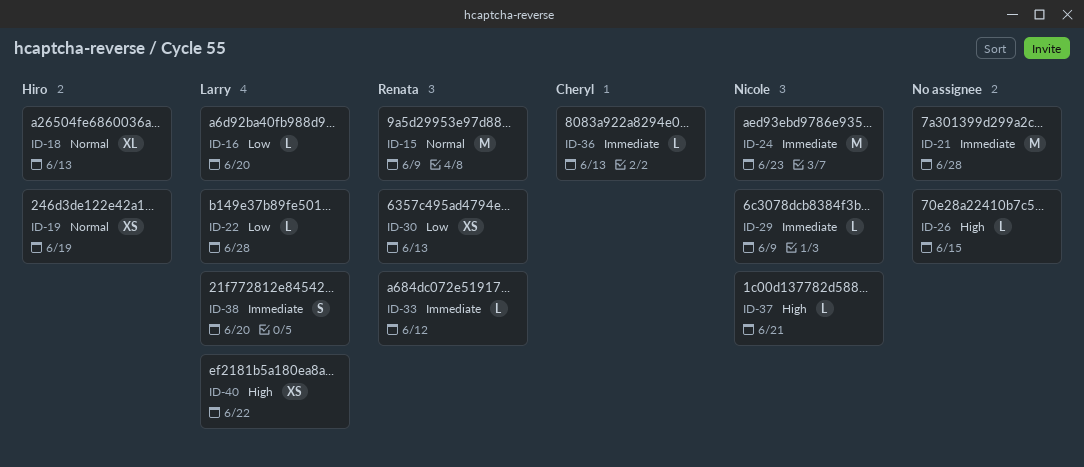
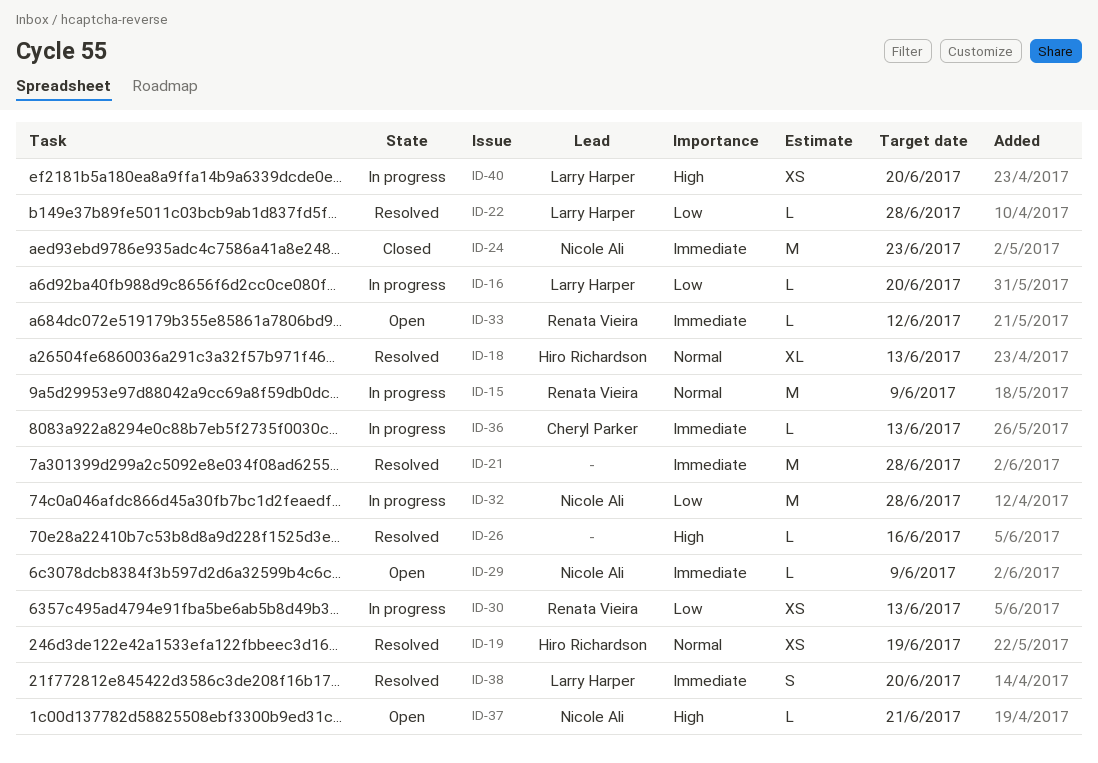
ID-26, due: Jun 15 -> Jun 16
ID-32: none -> present
ID-40, due: Jun 22 -> Jun 20

